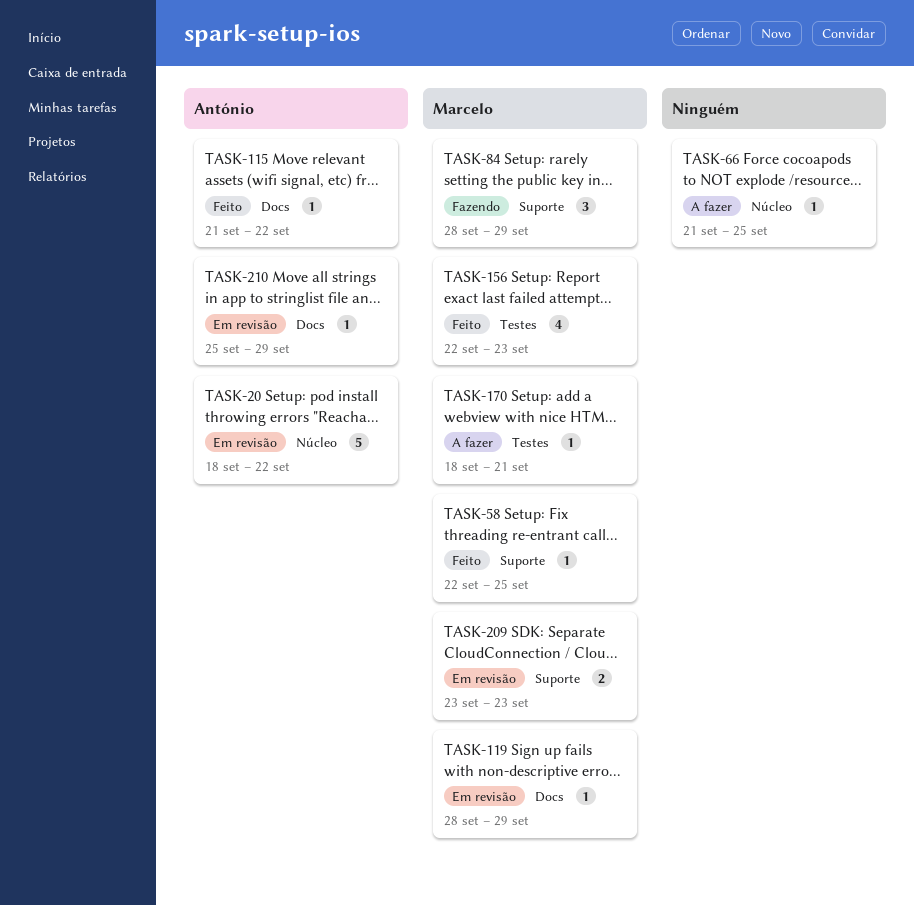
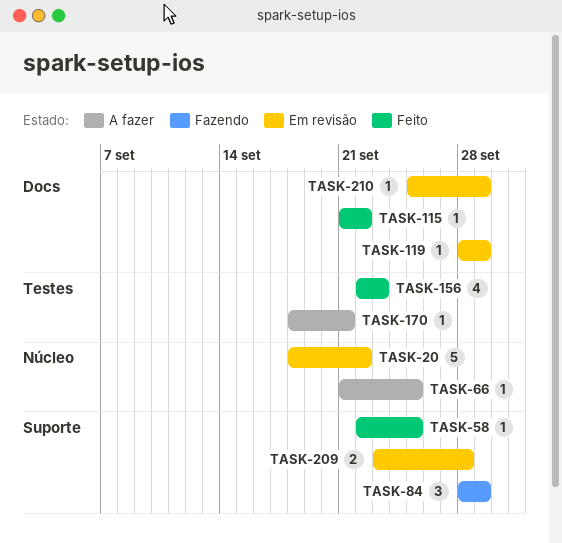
TASK-209, due: Sep 23 -> Sep 28

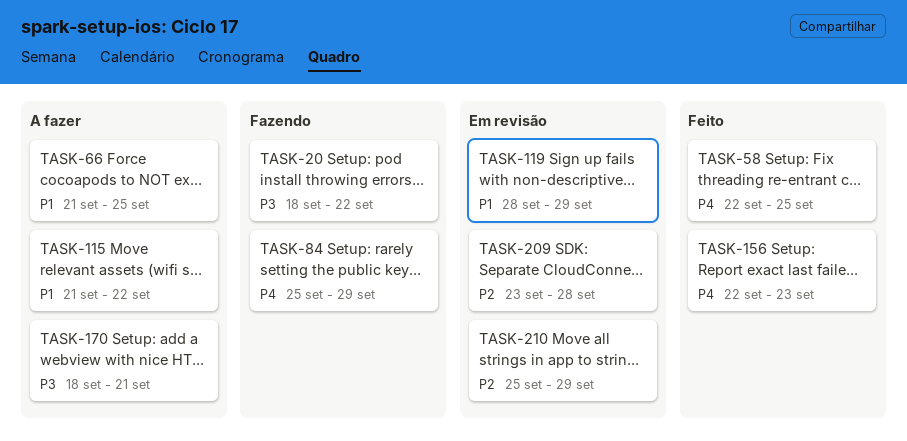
TASK-20, status: Em revisão -> Fazendo
TASK-84, start: Sep 28 -> Sep 25
TASK-115, status: Feito -> A fazer

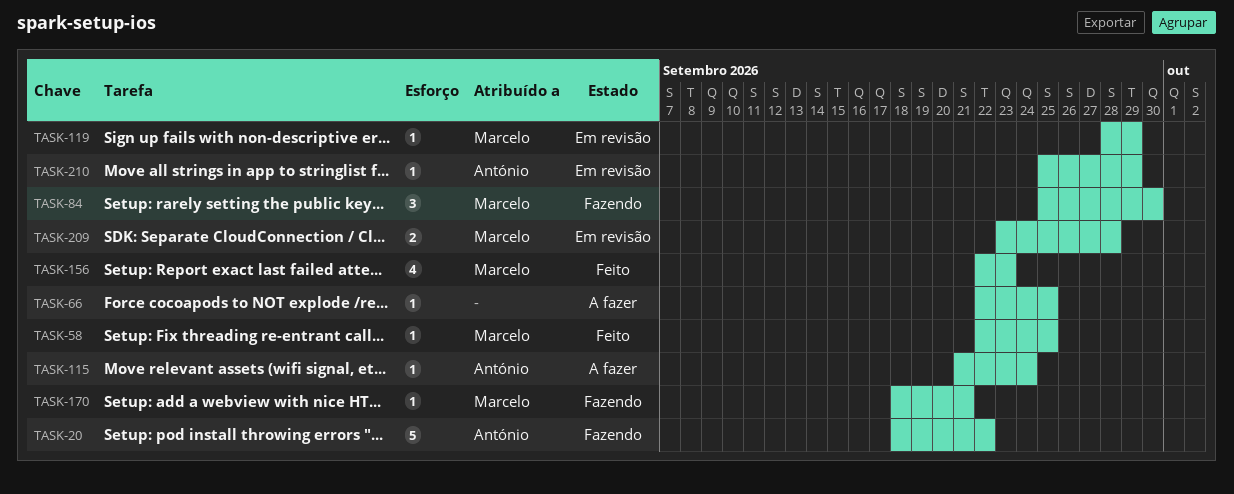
TASK-66, start: Sep 21 -> Sep 22
TASK-84, due: Sep 29 -> Sep 30
TASK-115, due: Sep 22 -> Sep 24
TASK-170, status: A fazer -> Fazendo

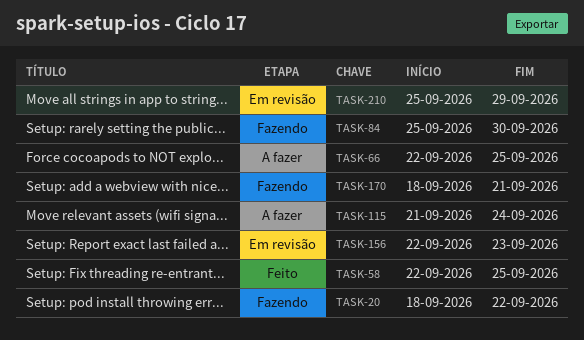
TASK-119: present -> none
TASK-156, status: Feito -> Em revisão
TASK-209: present -> none

